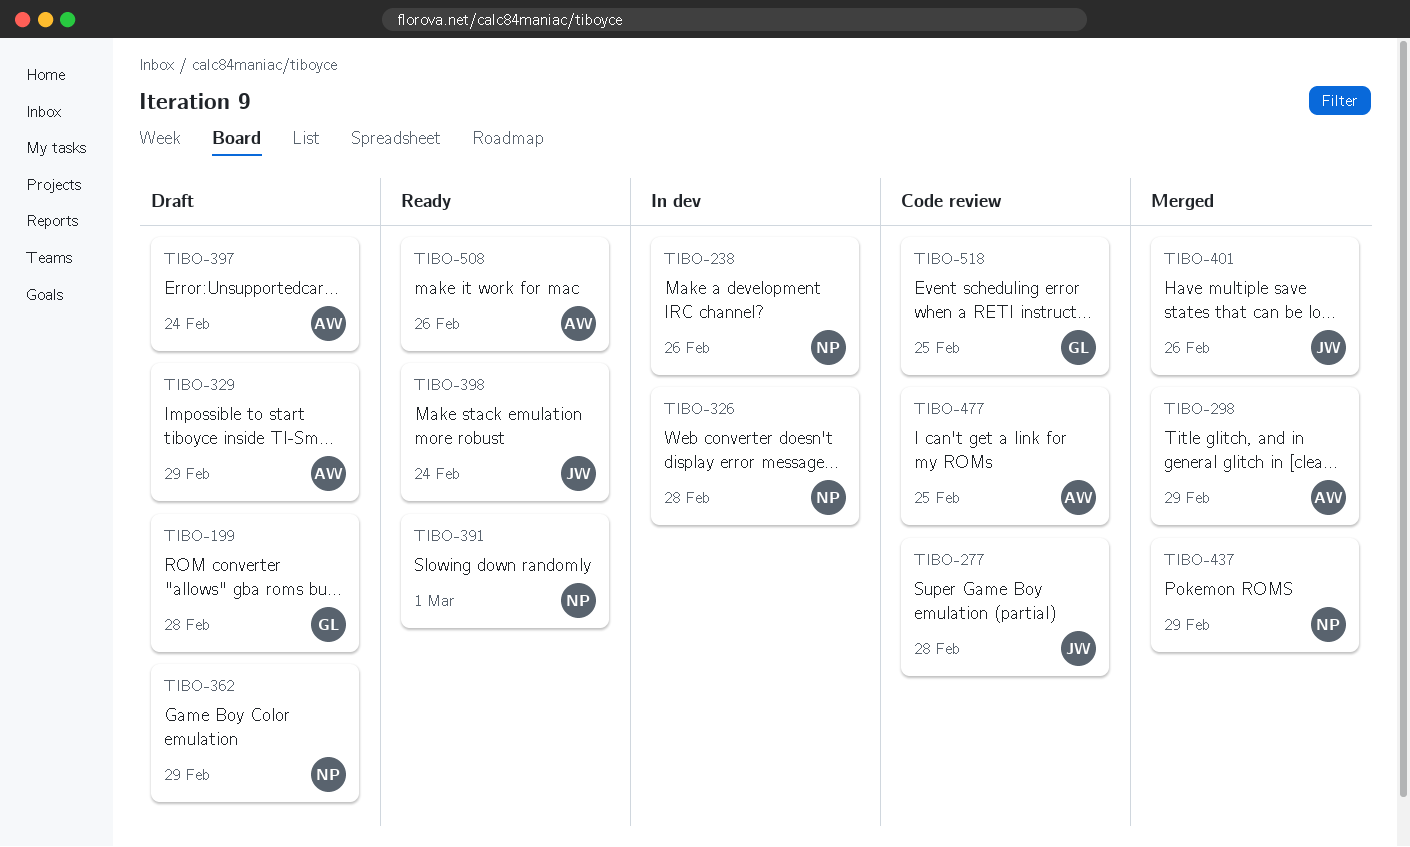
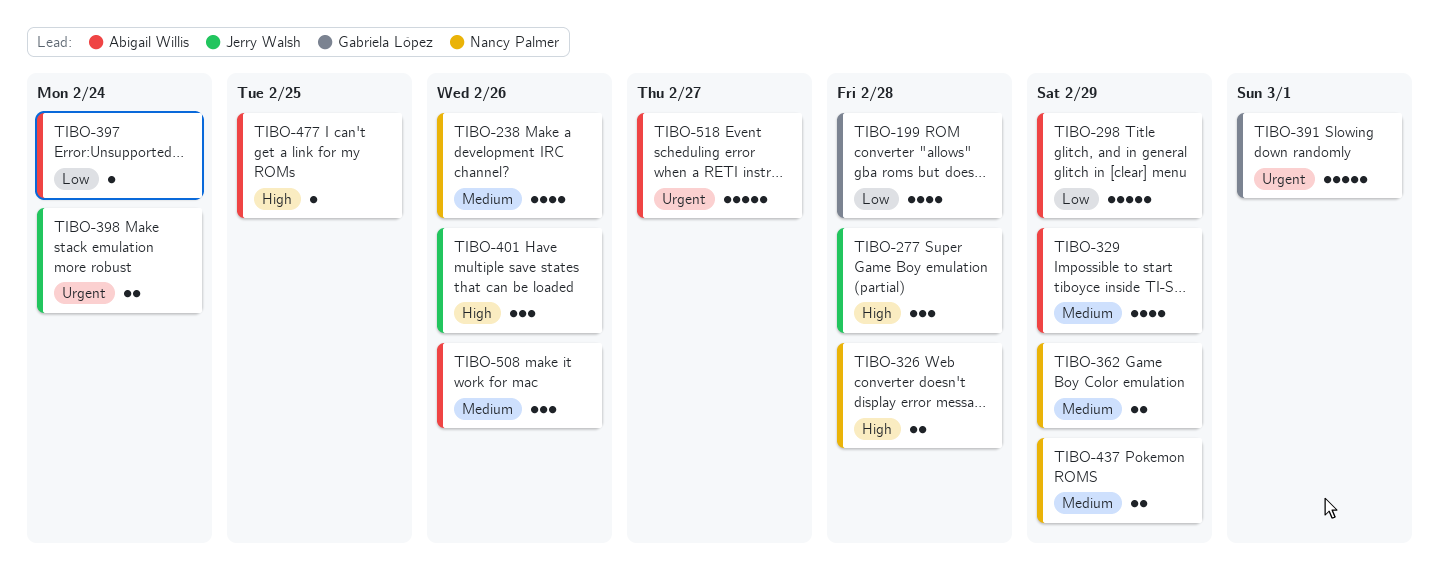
TIBO-391, owner: Nancy Palmer -> Gabriela López
TIBO-518, owner: Gabriela López -> Abigail Willis
TIBO-518, due: Feb 25 -> Feb 27

